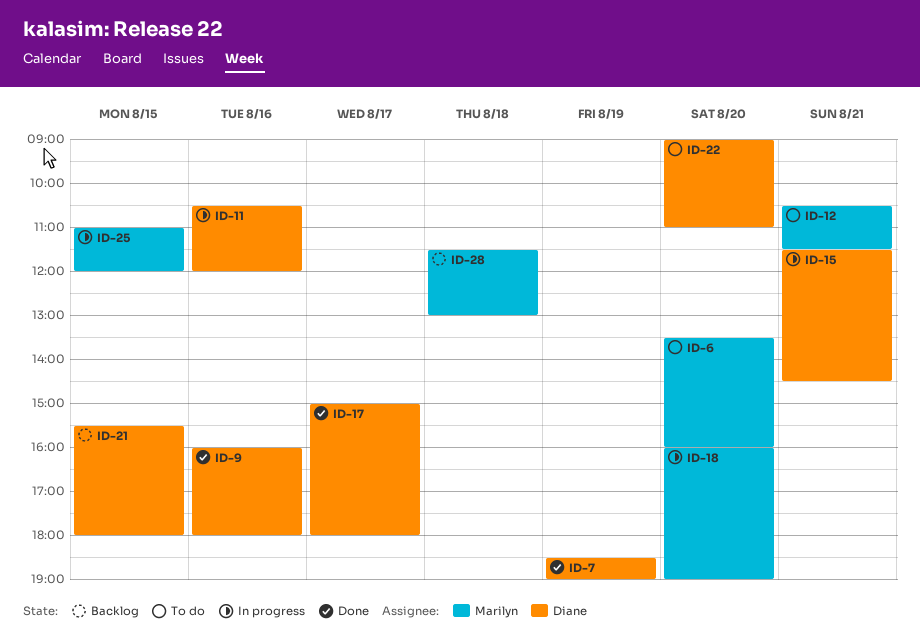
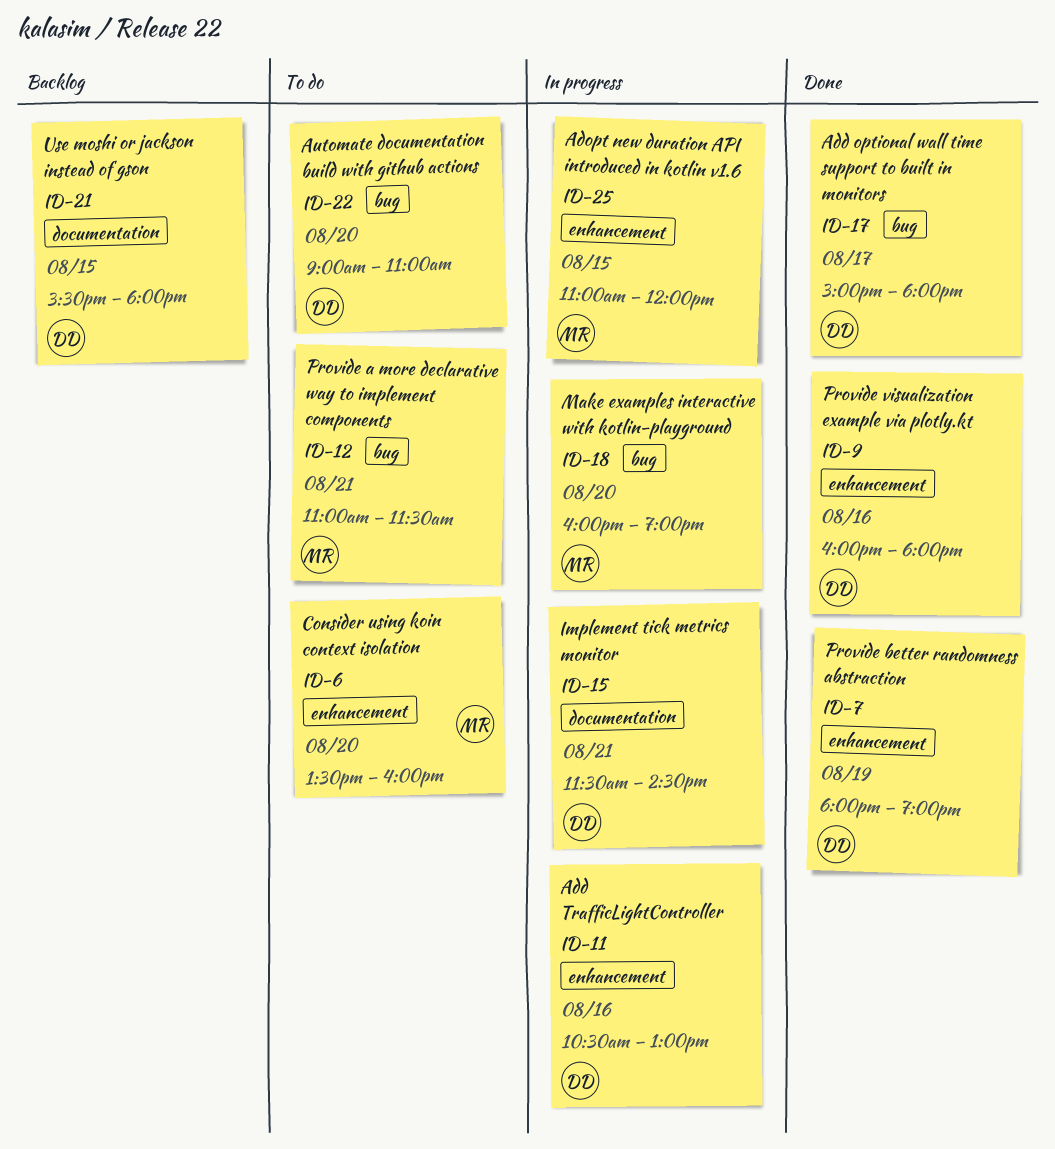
ID-7, begins: 18:30 -> 18:00
ID-11, ends: 12:00 -> 13:00
ID-12, begins: 10:30 -> 11:00
ID-28: present -> none

